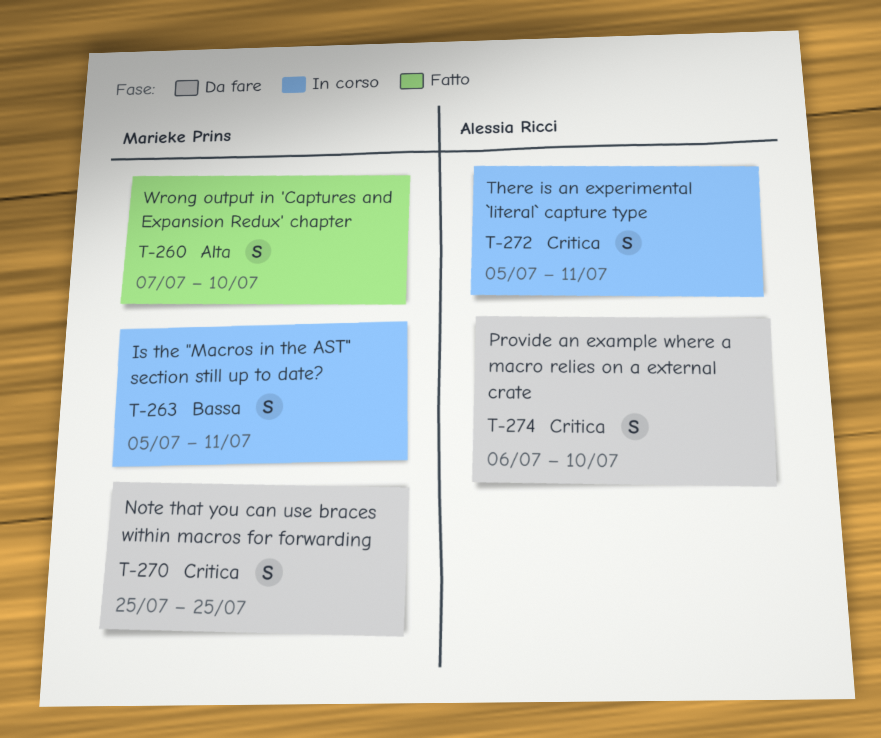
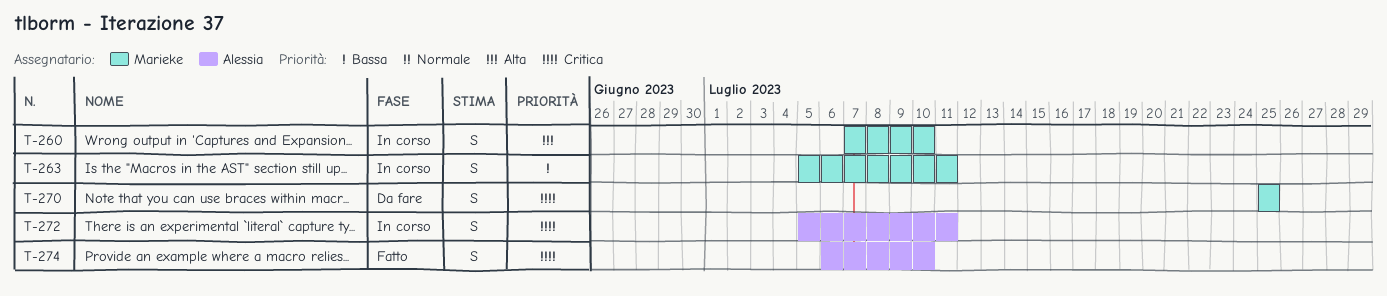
T-260, status: Fatto -> In corso
T-274, status: Da fare -> Fatto

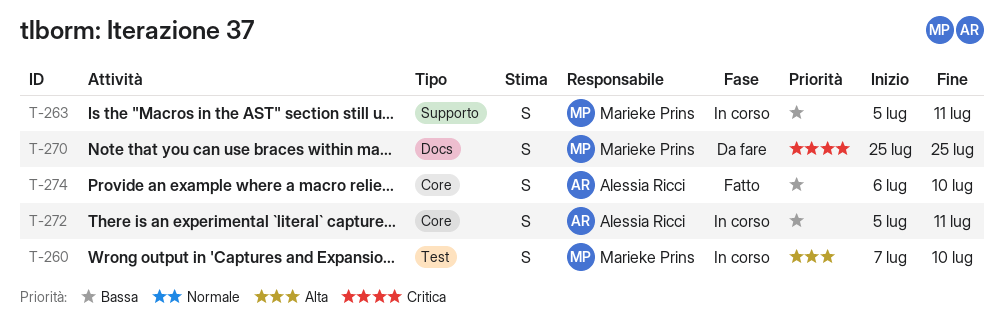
T-272, priority: Critica -> Bassa
T-274, priority: Critica -> Bassa

